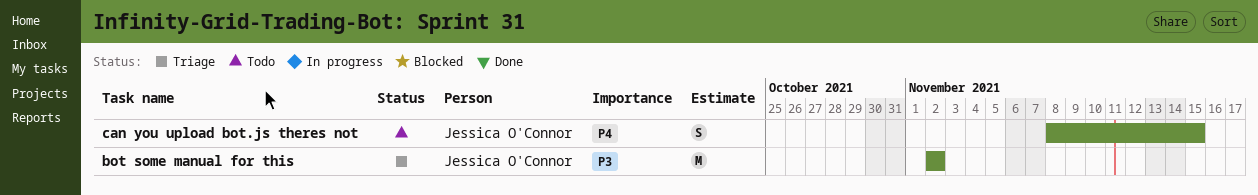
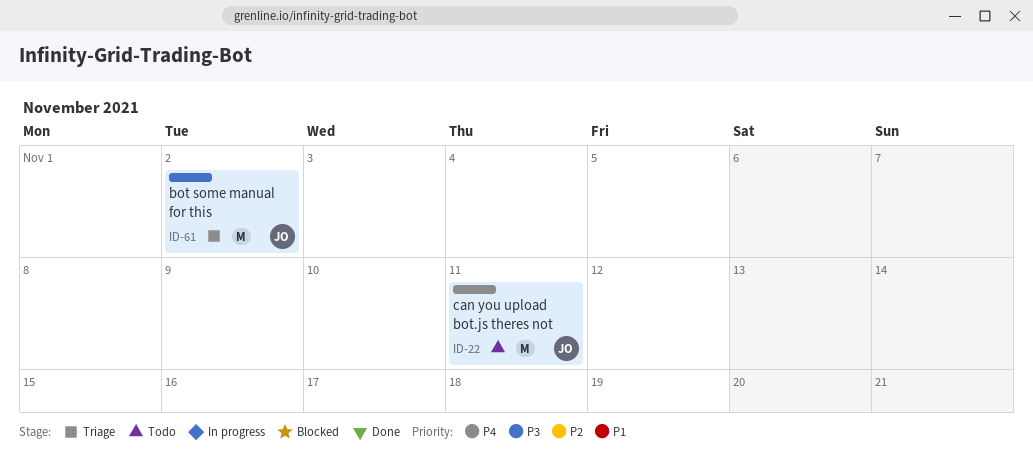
can you upload bot.js theres not, estimate: S -> M
can you upload bot.js theres not, due: Nov 15 -> Nov 11

